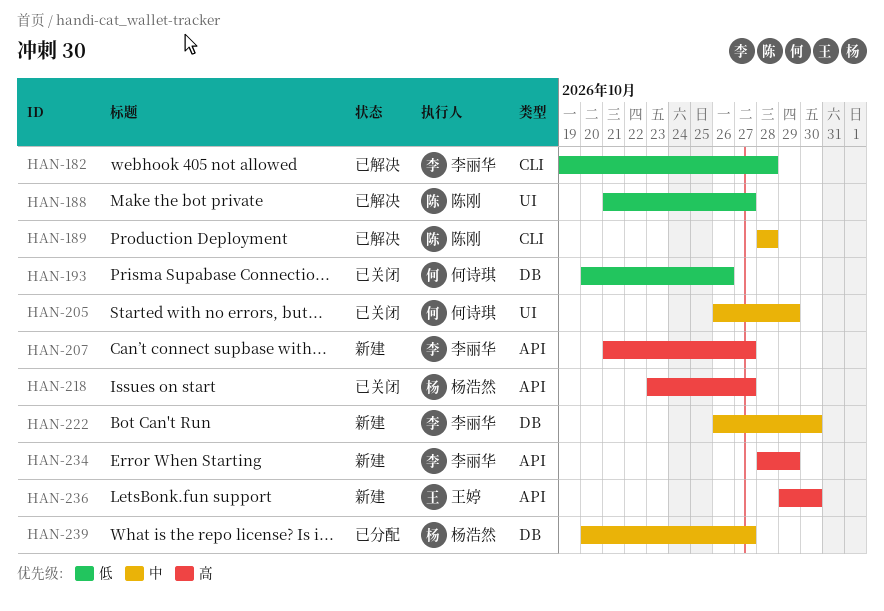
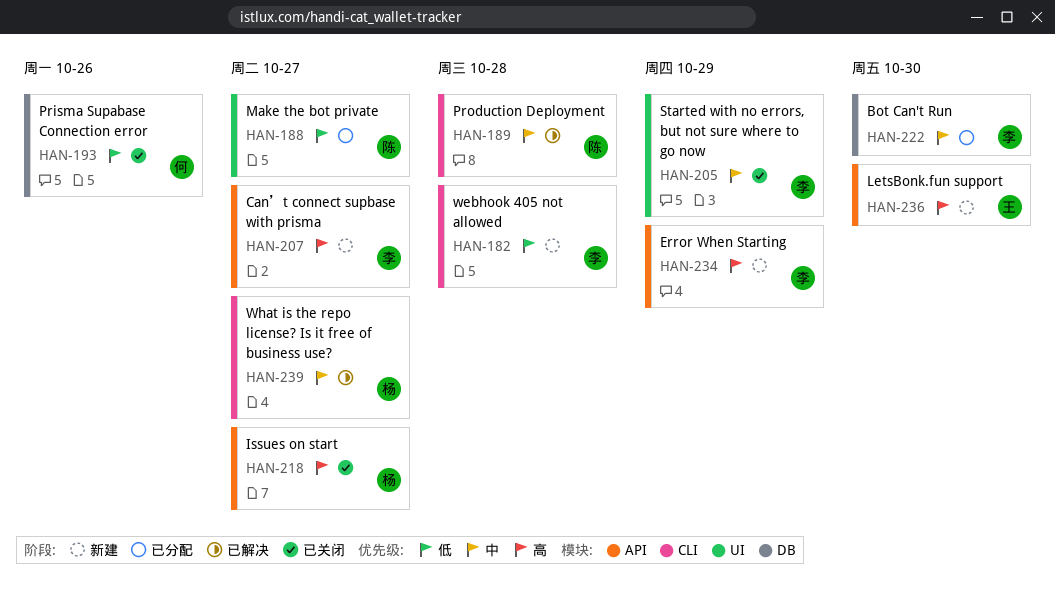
HAN-182, status: 已解决 -> 新建
HAN-188, status: 已解决 -> 已分配
HAN-205, owner: 何诗琪 -> 李丽华
HAN-222, status: 新建 -> 已分配
HAN-239, status: 已分配 -> 已解决
HAN-239, label: DB -> CLI

